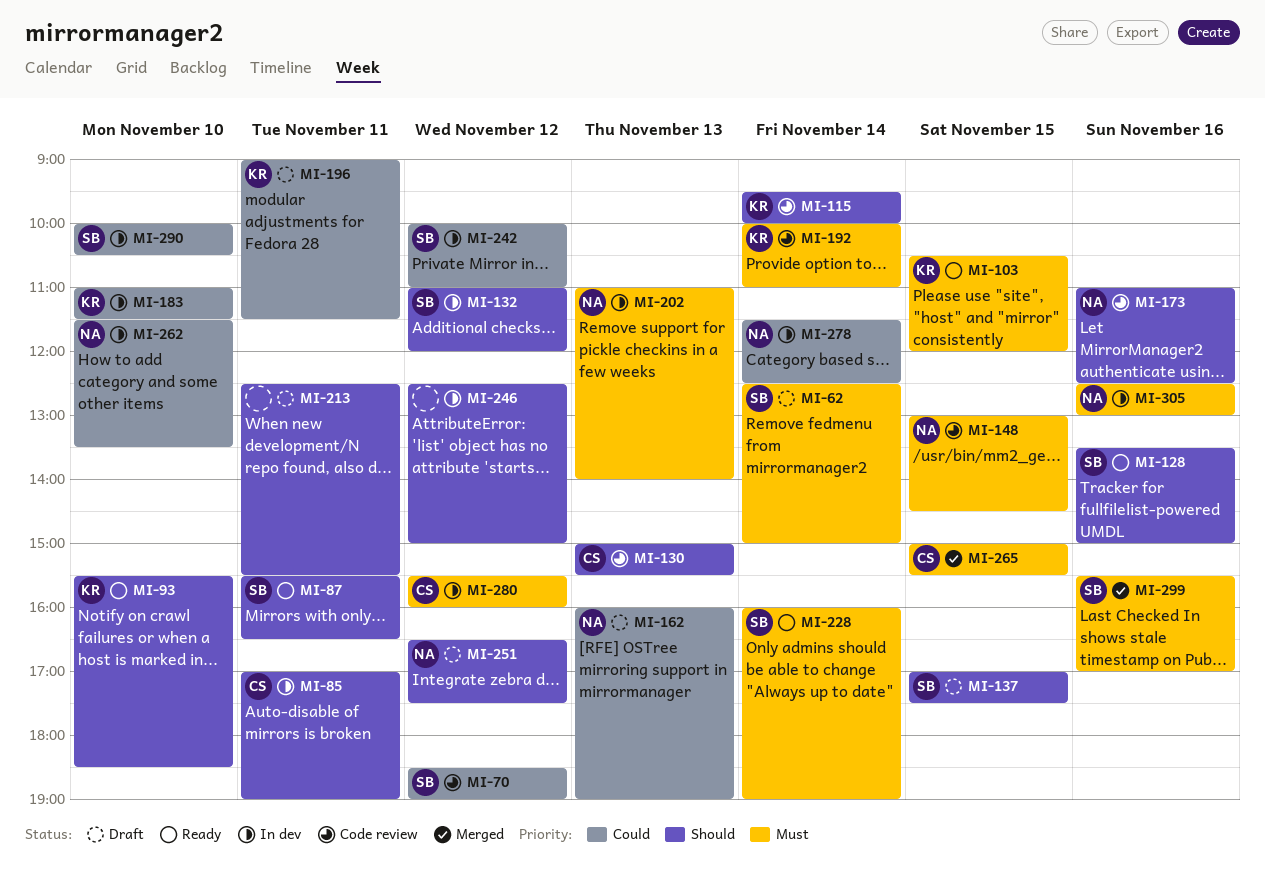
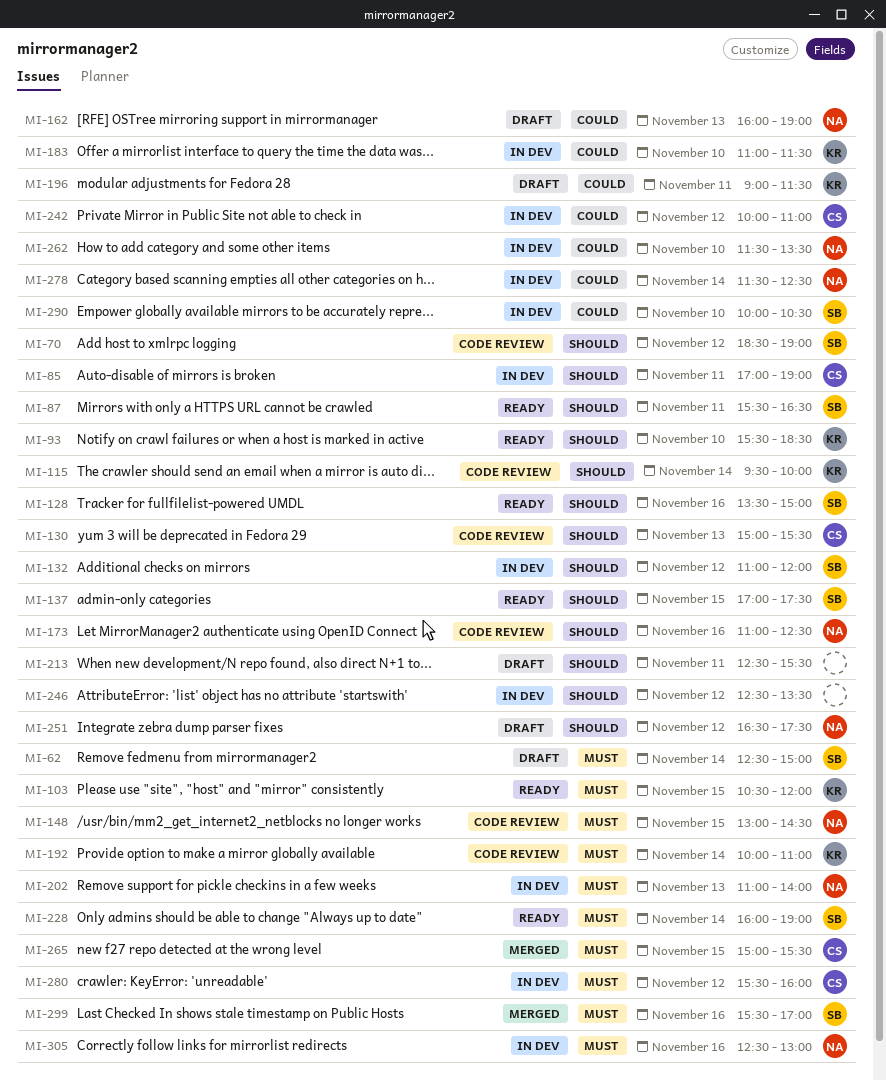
MI-70, priority: Could -> Should
MI-137, status: Draft -> Ready
MI-242, owner: SB -> CS
MI-246, ends: 15:00 -> 13:30

